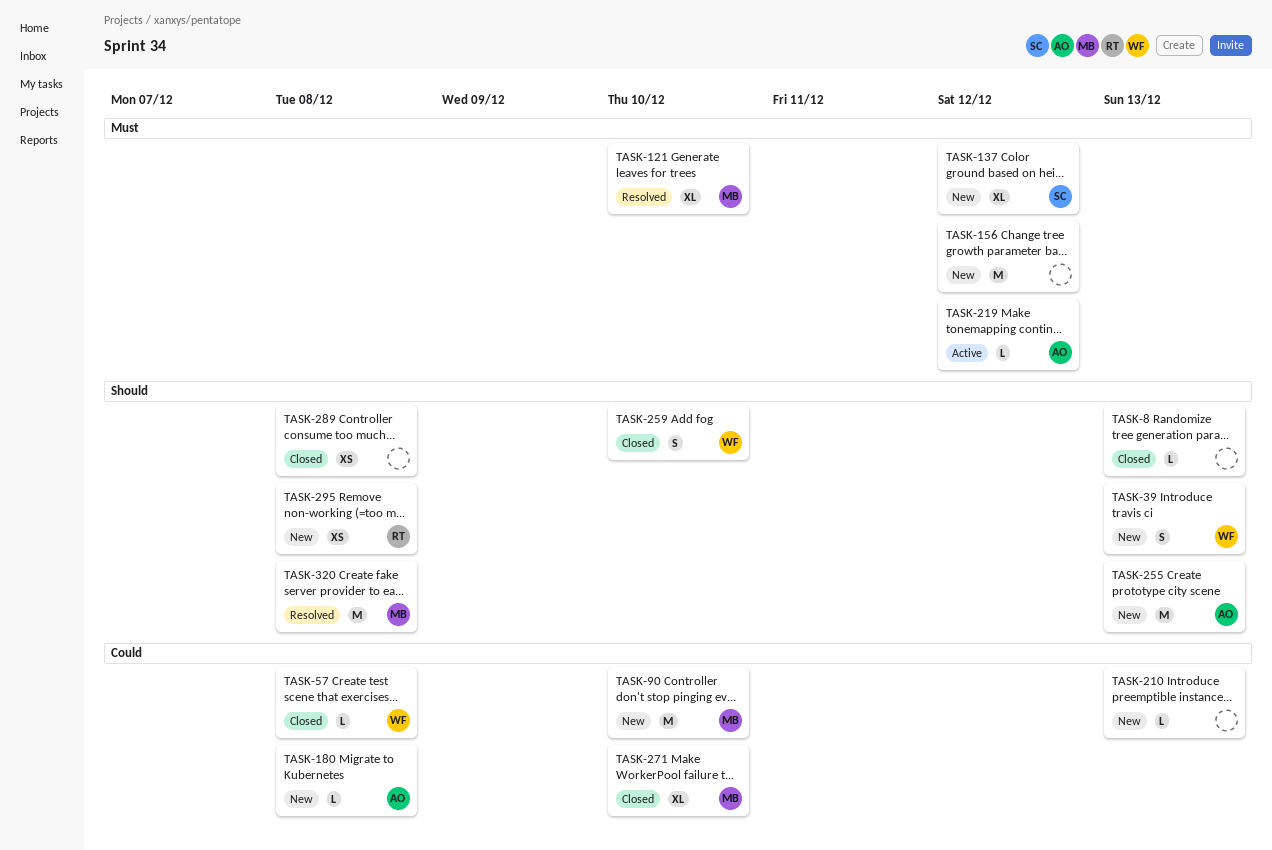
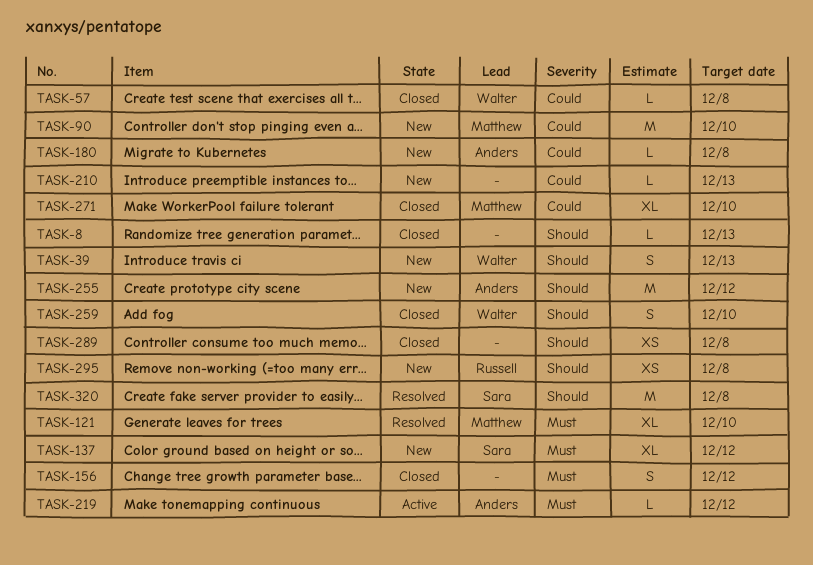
TASK-156, status: New -> Closed
TASK-156, estimate: M -> S
TASK-255, due: Dec 13 -> Dec 12
TASK-320, owner: Matthew -> Sara

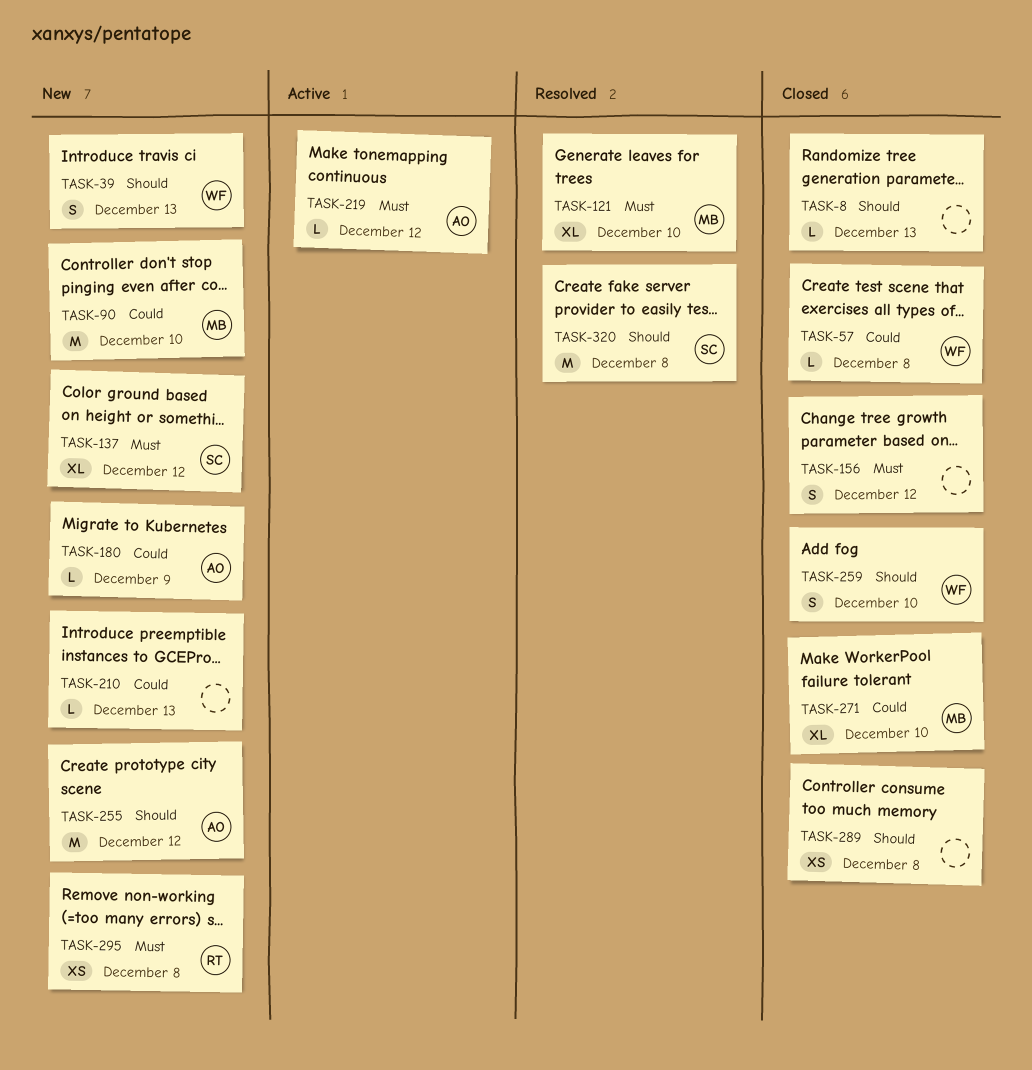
TASK-180, due: Dec 8 -> Dec 9
TASK-295, priority: Should -> Must

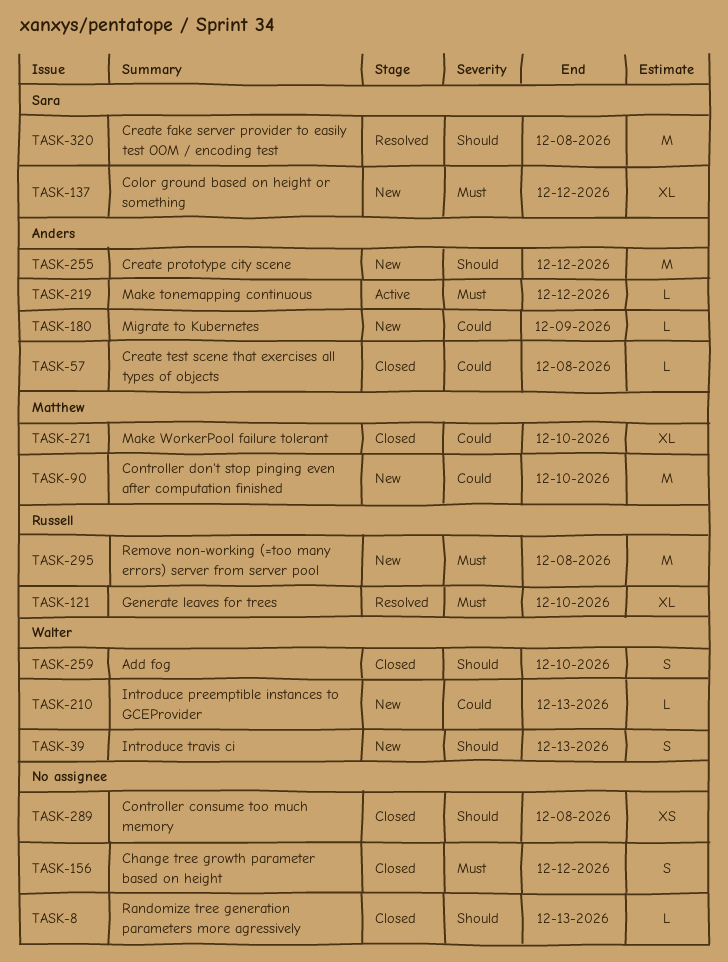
TASK-57, owner: Walter -> Anders
TASK-121, owner: Matthew -> Russell
TASK-210, owner: none -> Walter
TASK-295, estimate: XS -> M

